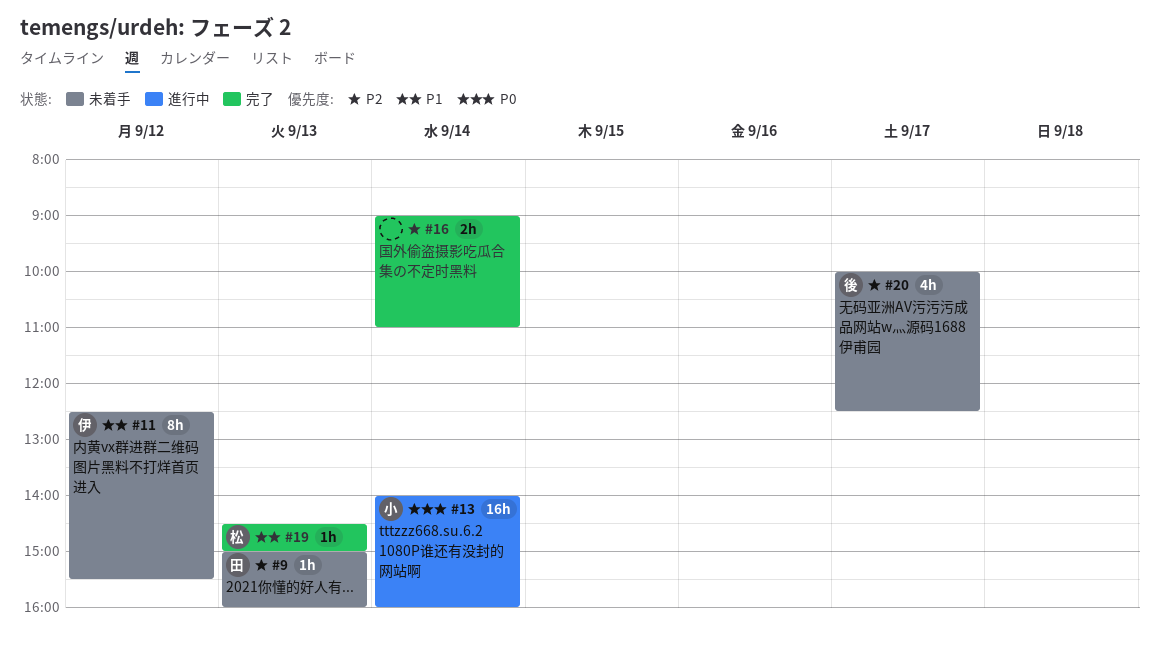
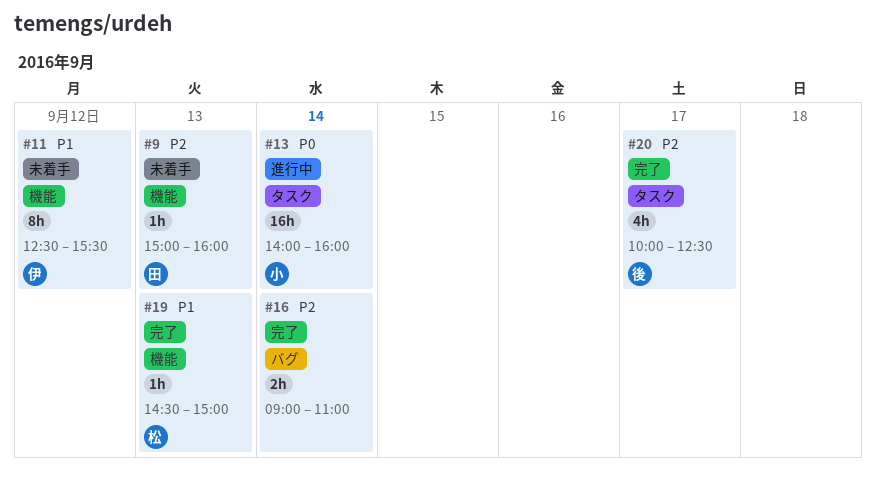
#20, status: 未着手 -> 完了

